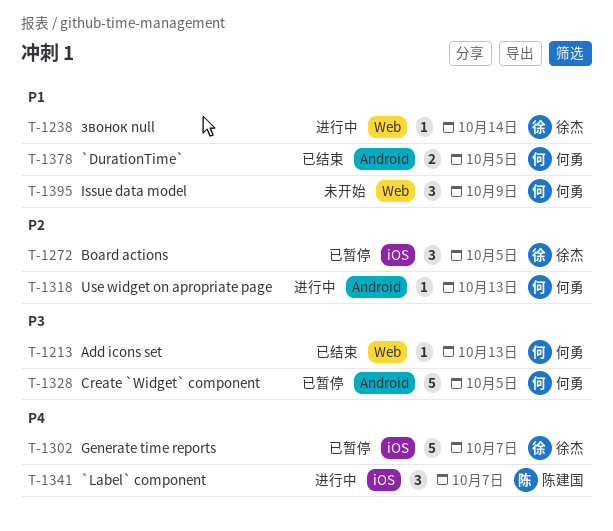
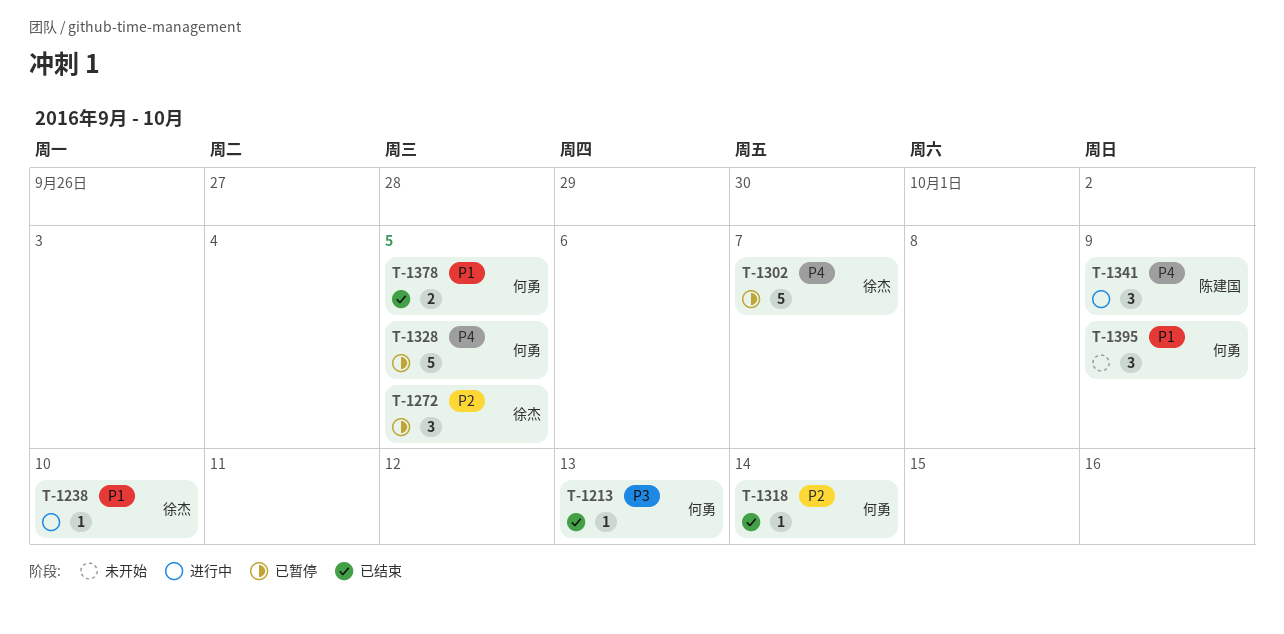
T-1238, due: Oct 14 -> Oct 10
T-1318, status: 进行中 -> 已结束
T-1318, due: Oct 13 -> Oct 14
T-1328, priority: P3 -> P4
T-1341, due: Oct 7 -> Oct 9

